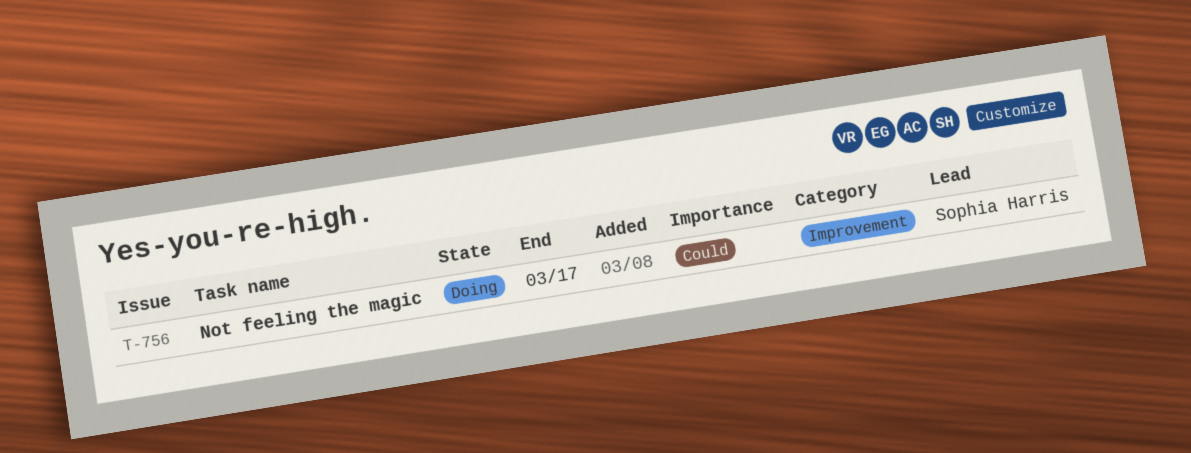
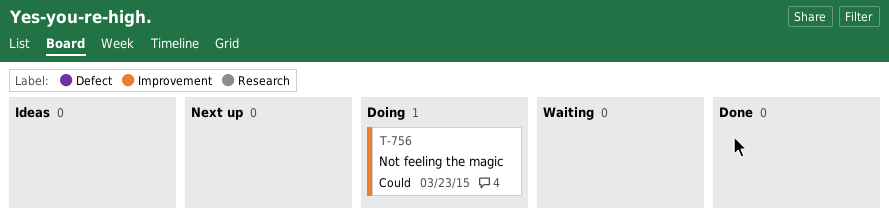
T-756, due: Mar 17 -> Mar 23

